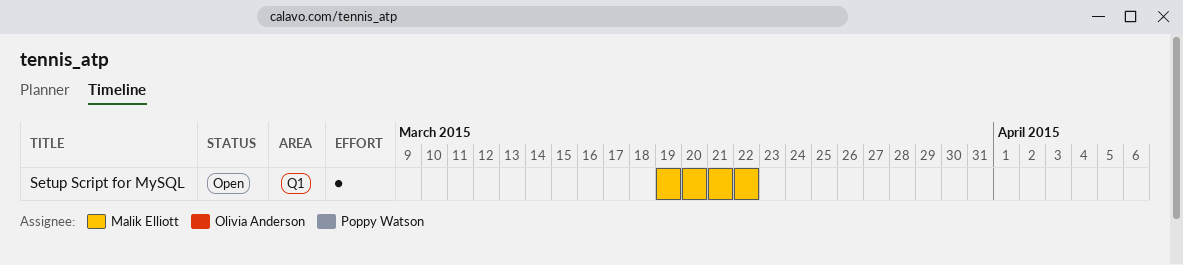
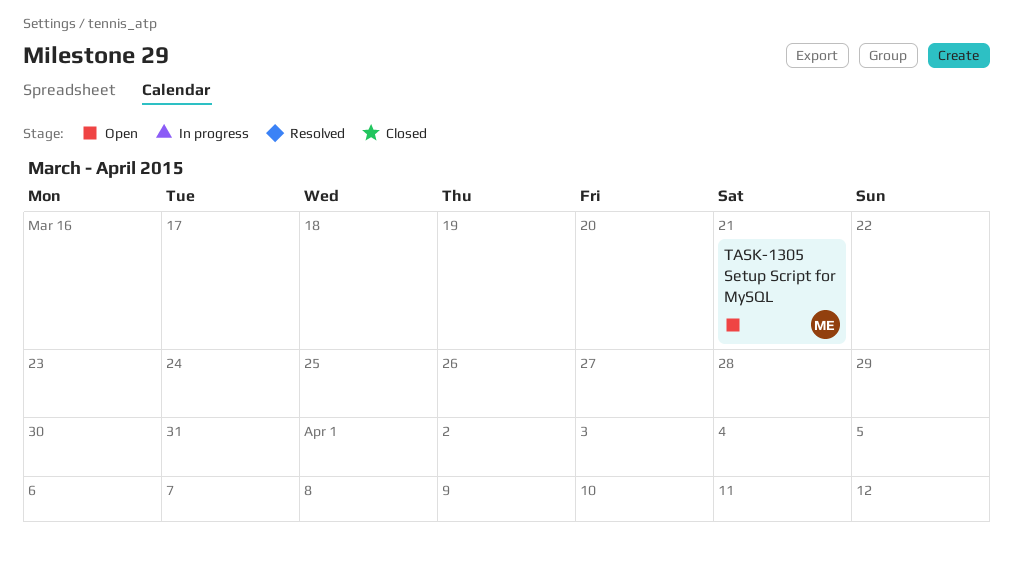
Setup Script for MySQL, due: Mar 22 -> Mar 21

